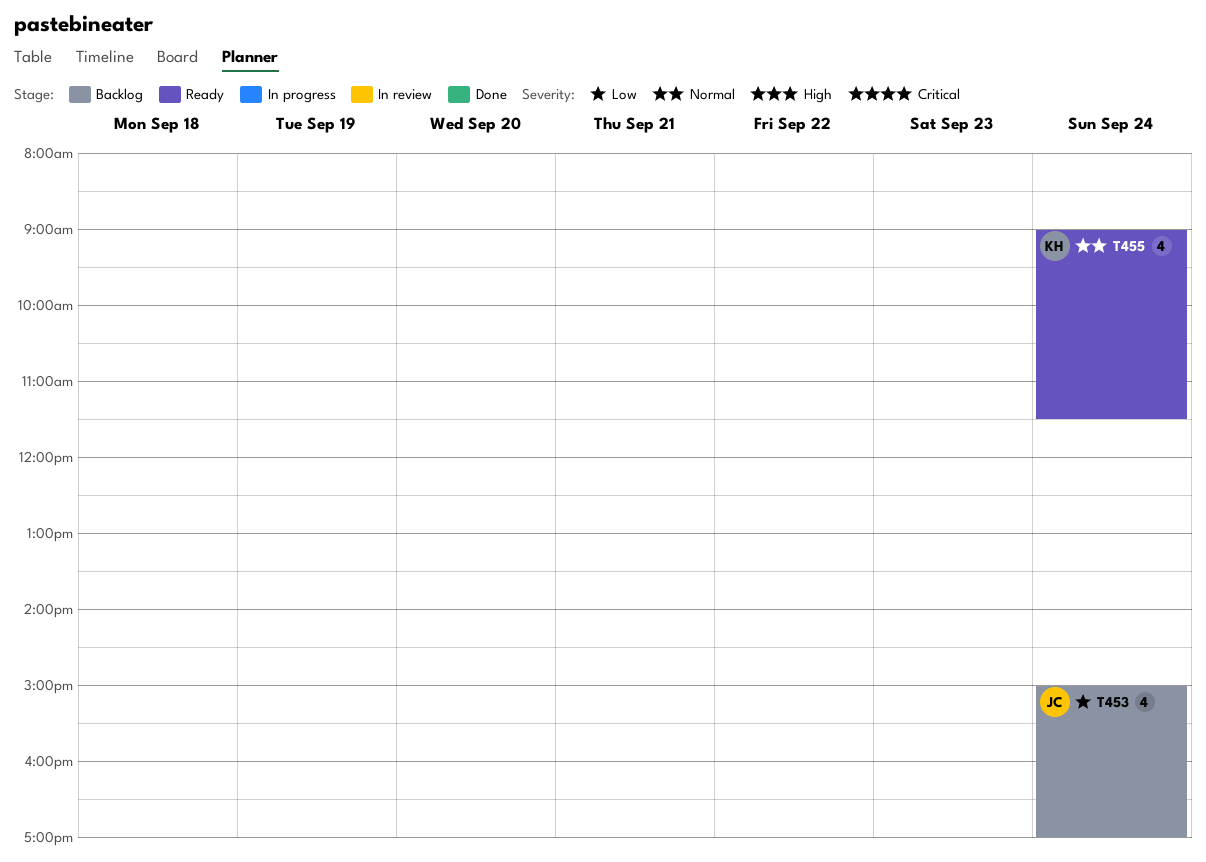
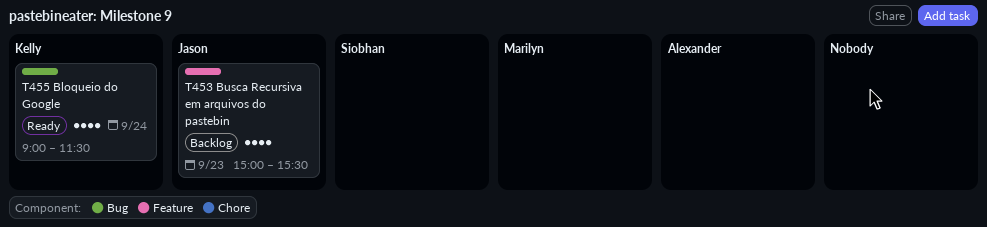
T453, day: Sep 24 -> Sep 23
T453, ends: 17:00 -> 15:30

